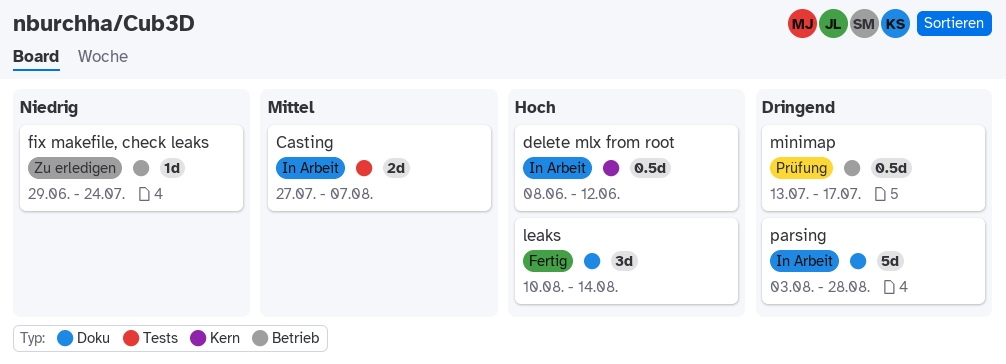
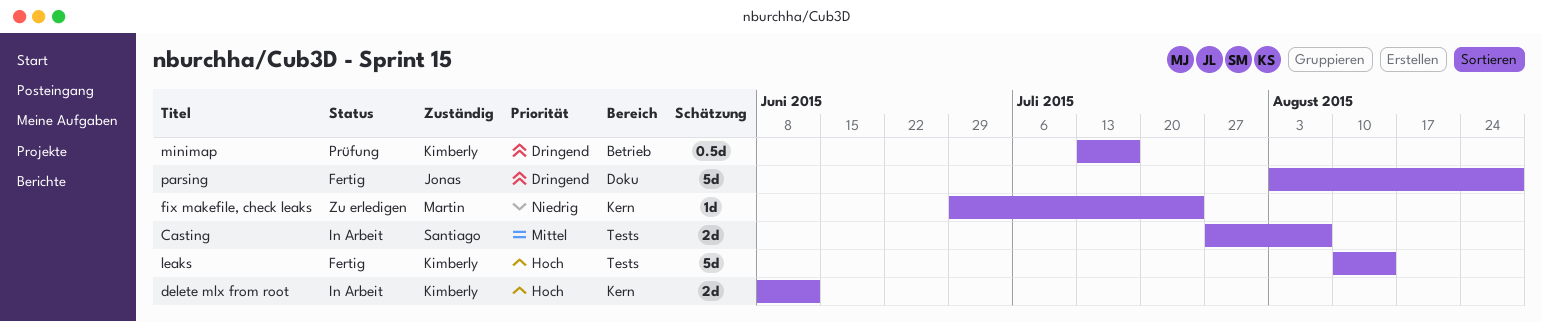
delete mlx from root, estimate: 0.5d -> 2d
fix makefile, check leaks, label: Betrieb -> Kern
leaks, label: Doku -> Tests
leaks, estimate: 3d -> 5d
parsing, status: In Arbeit -> Fertig

